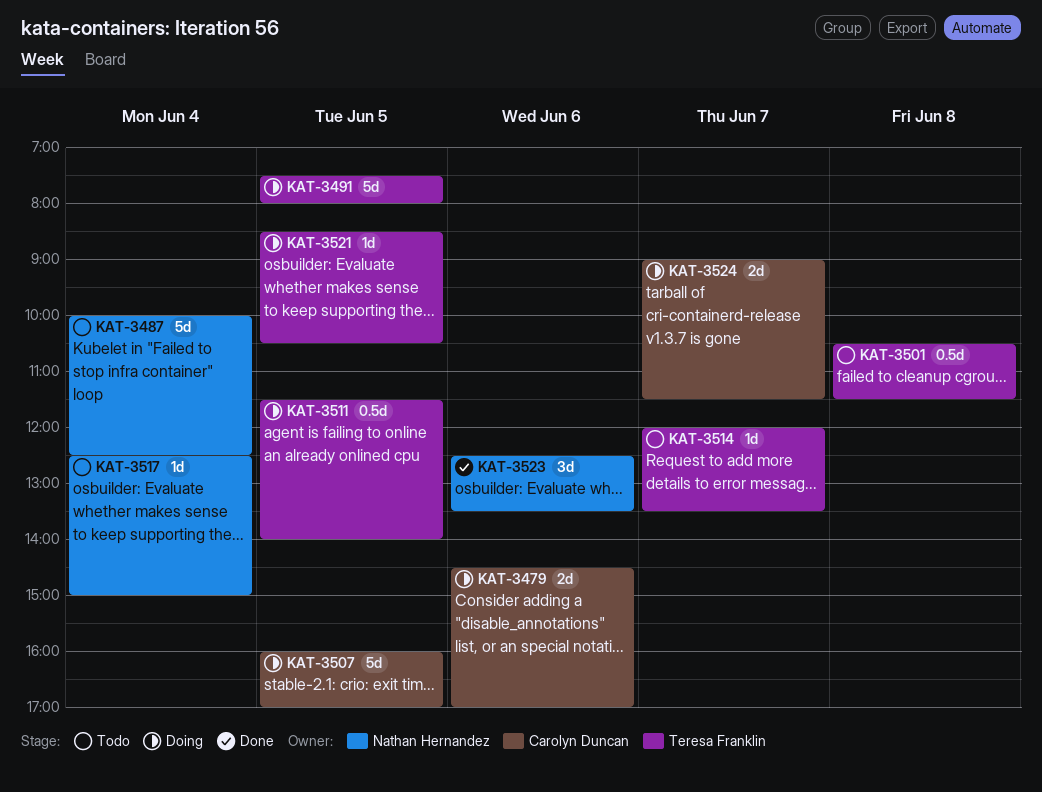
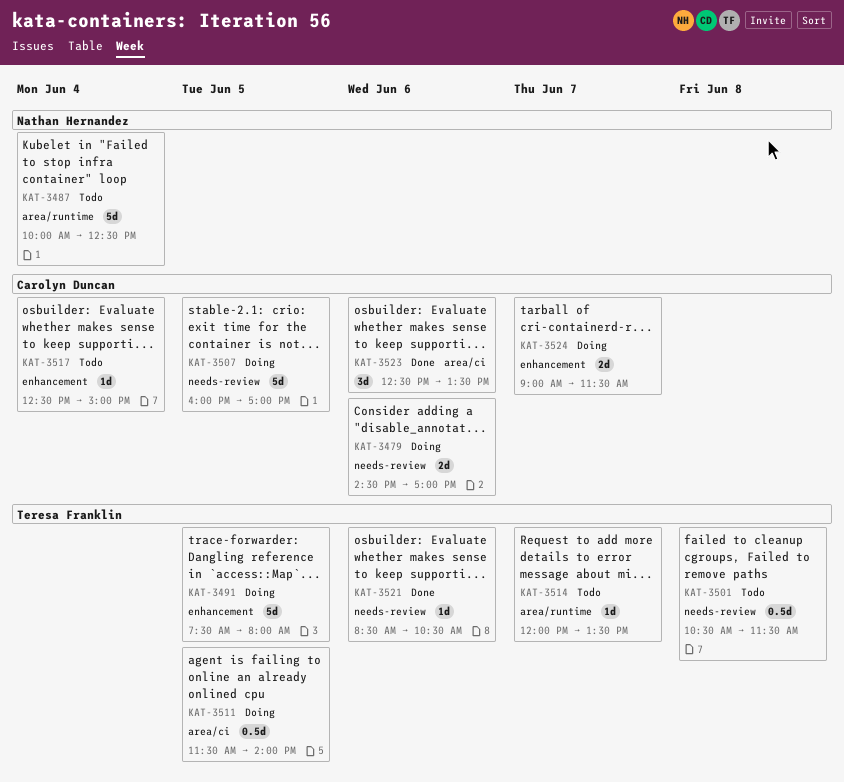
KAT-3517, owner: Nathan Hernandez -> Carolyn Duncan
KAT-3521, status: Doing -> Done
KAT-3521, day: Jun 5 -> Jun 6
KAT-3523, owner: Nathan Hernandez -> Carolyn Duncan

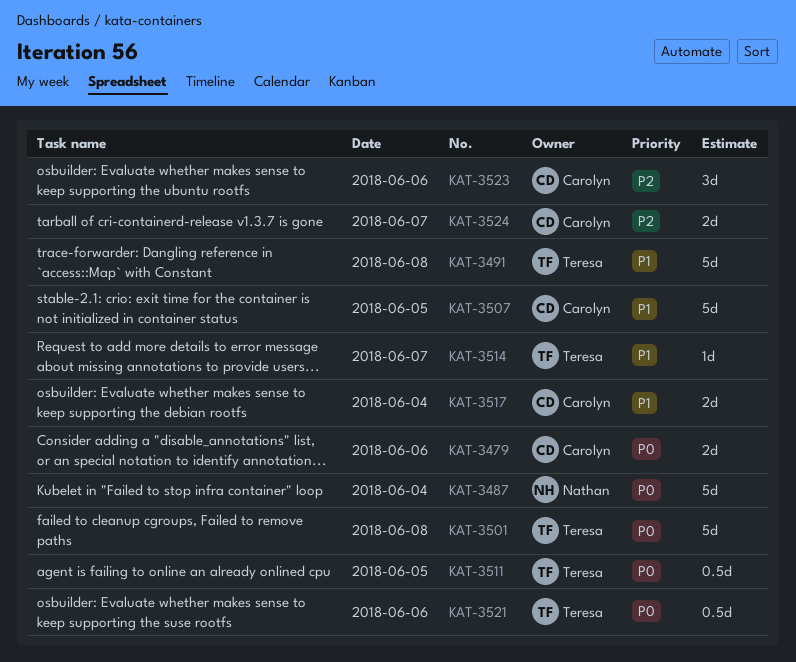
KAT-3491, day: Jun 5 -> Jun 8
KAT-3501, estimate: 0.5d -> 5d
KAT-3517, estimate: 1d -> 2d
KAT-3521, estimate: 1d -> 0.5d

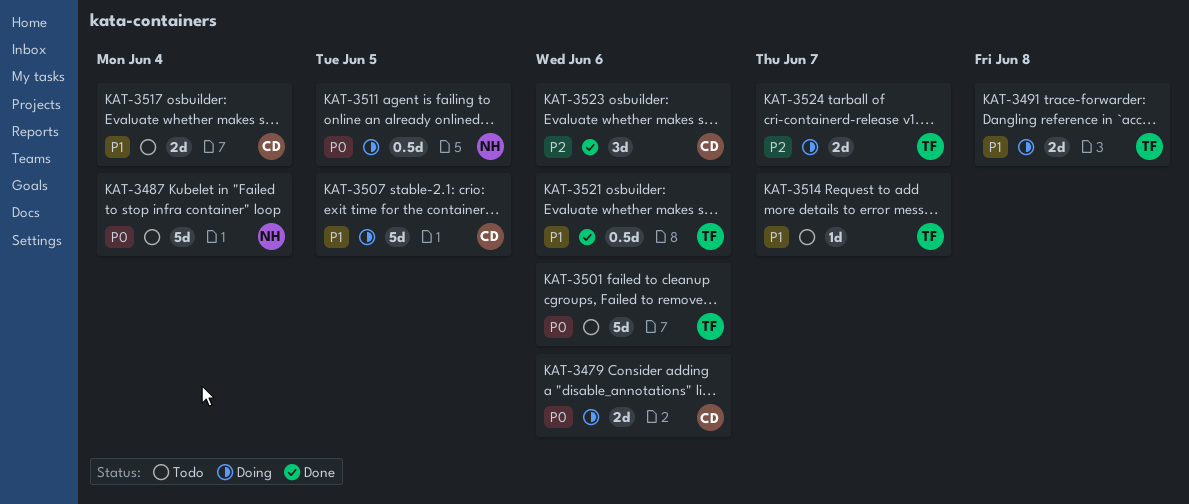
KAT-3491, estimate: 5d -> 2d
KAT-3501, day: Jun 8 -> Jun 6
KAT-3511, owner: Teresa -> Nathan
KAT-3521, priority: P0 -> P1
KAT-3524, owner: Carolyn -> Teresa

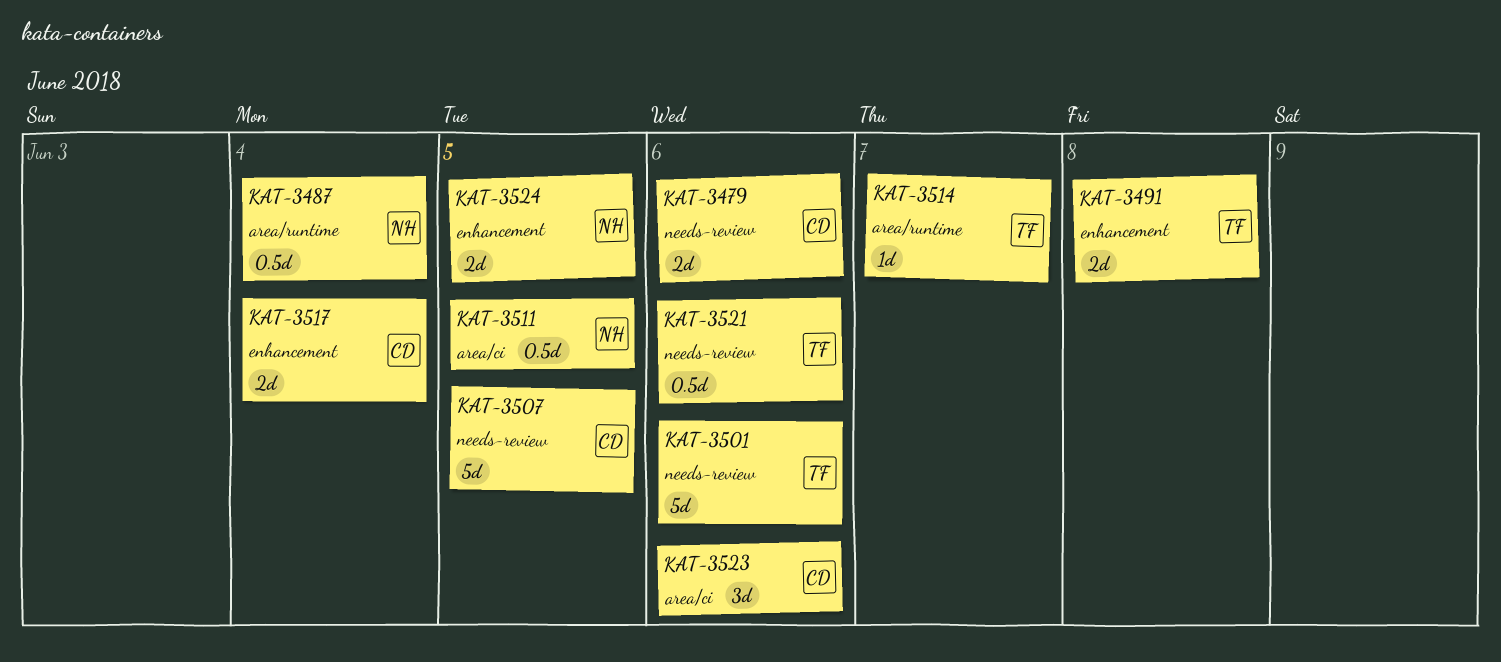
KAT-3487, estimate: 5d -> 0.5d
KAT-3524, owner: TF -> NH
KAT-3524, day: Jun 7 -> Jun 5

